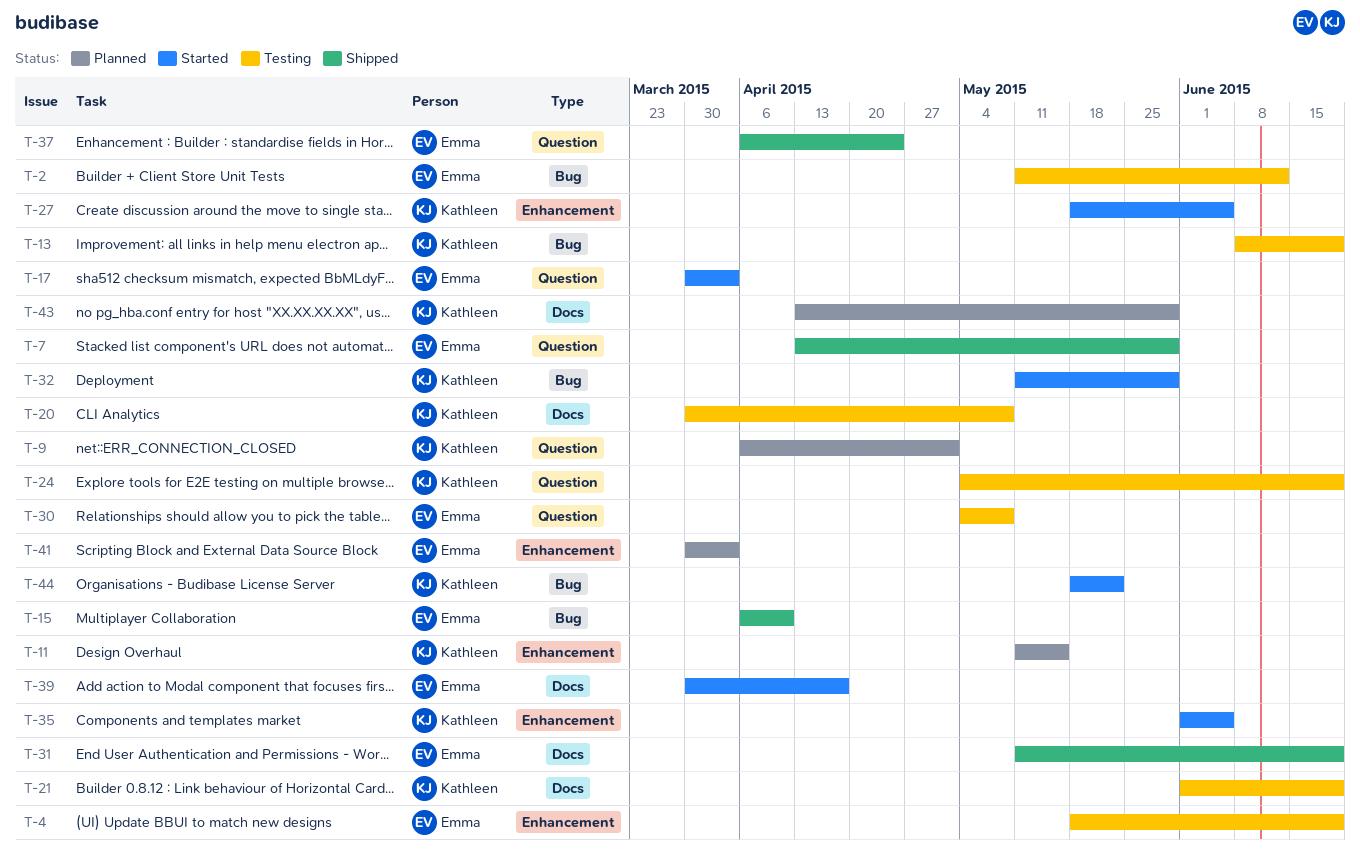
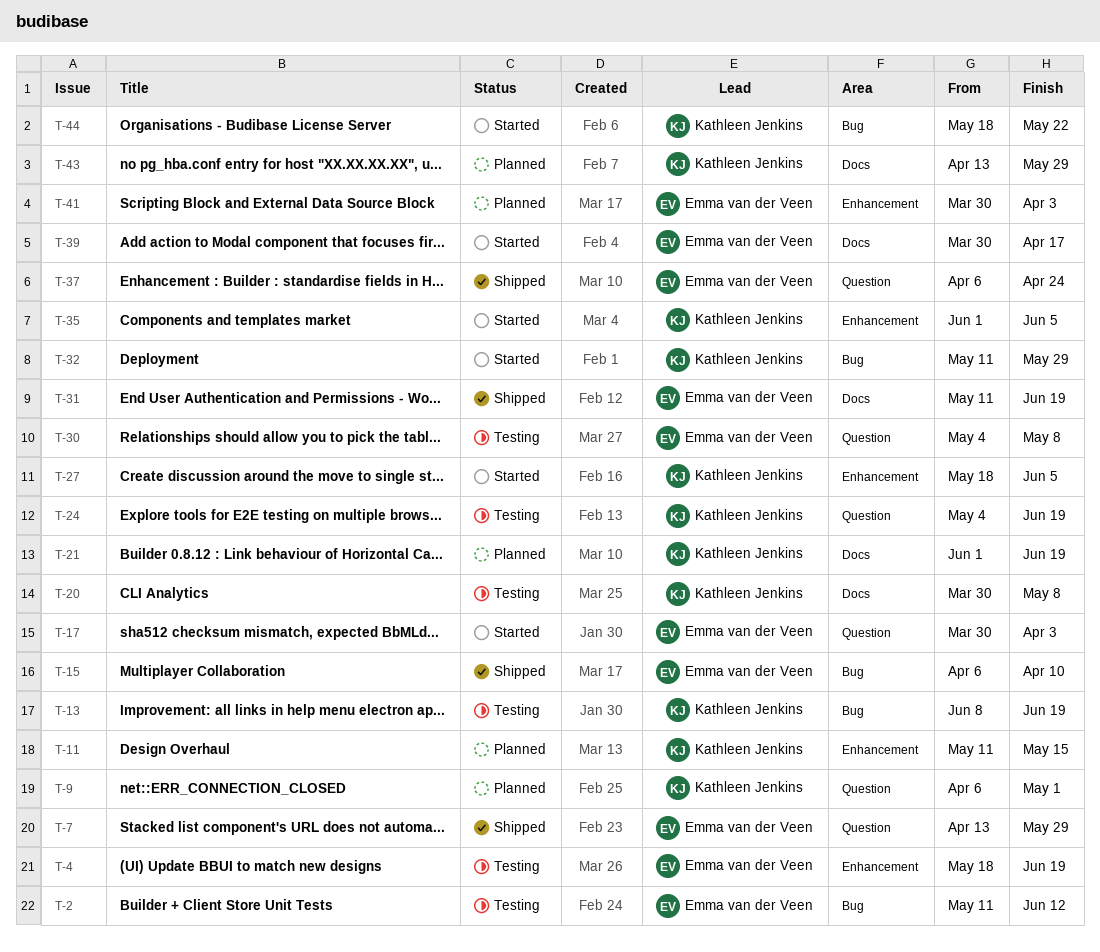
T-21, status: Testing -> Planned

